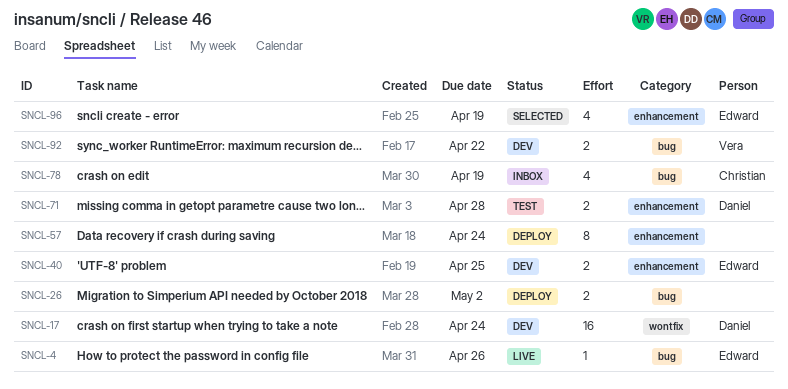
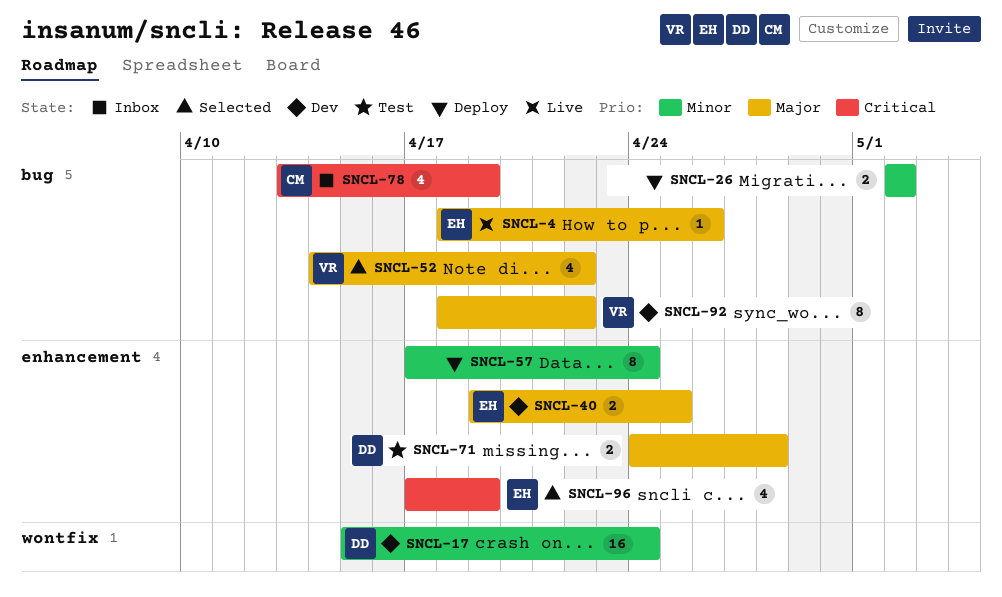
SNCL-52: none -> present
SNCL-92, estimate: 2 -> 8

